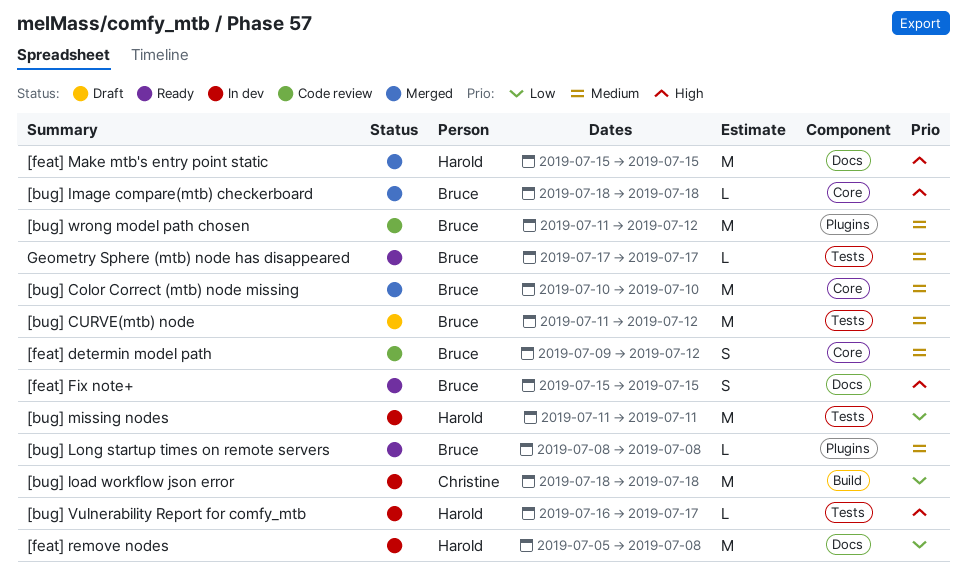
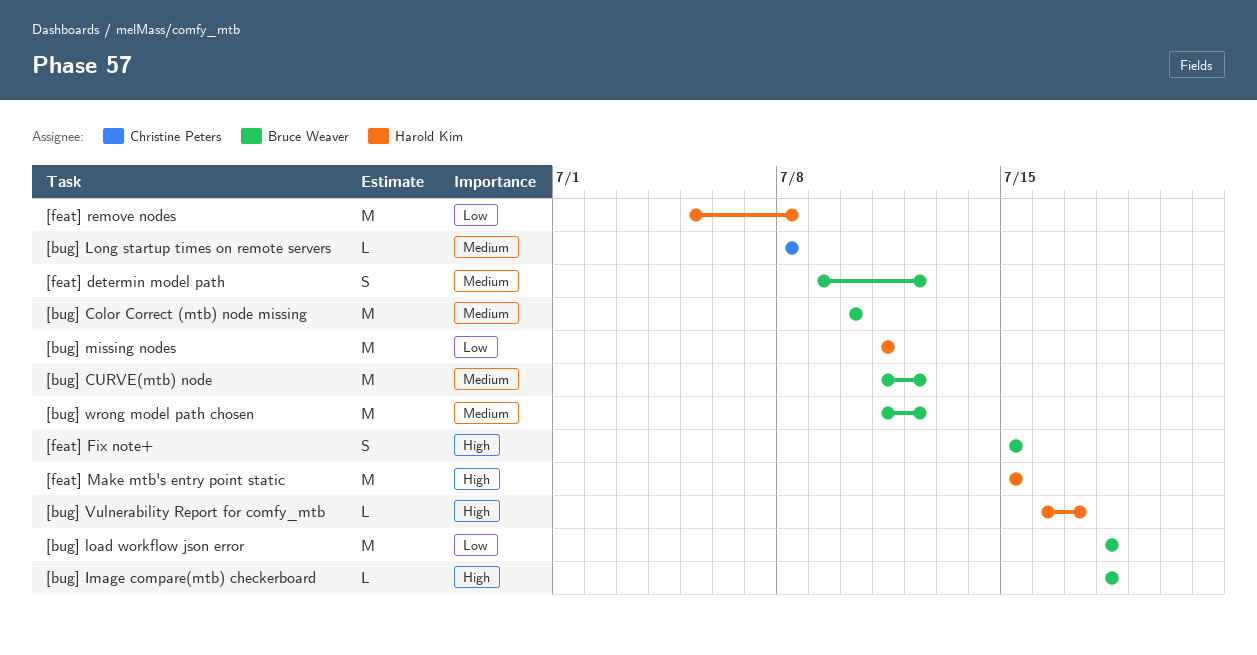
[bug] load workflow json error, owner: Christine Peters -> Bruce Weaver
[bug] Long startup times on remote servers, owner: Bruce Weaver -> Christine Peters
Geometry Sphere (mtb) node has disappeared: present -> none

